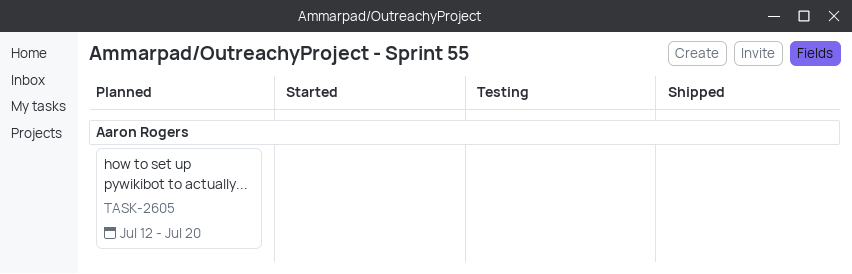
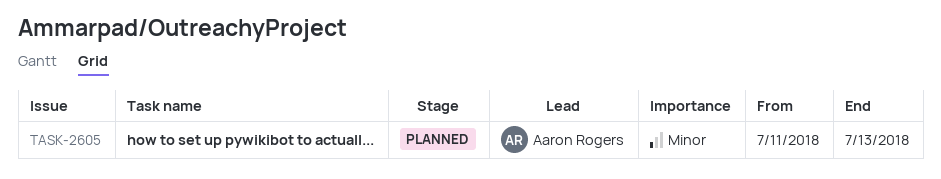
TASK-2605, start: Jul 12 -> Jul 11
TASK-2605, due: Jul 20 -> Jul 13

